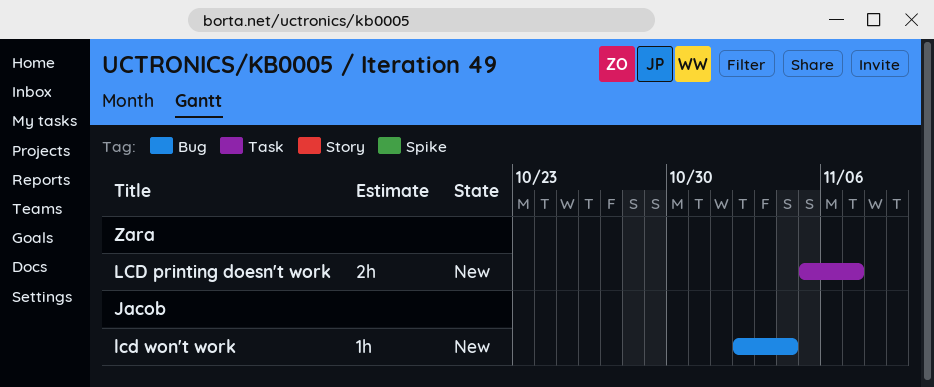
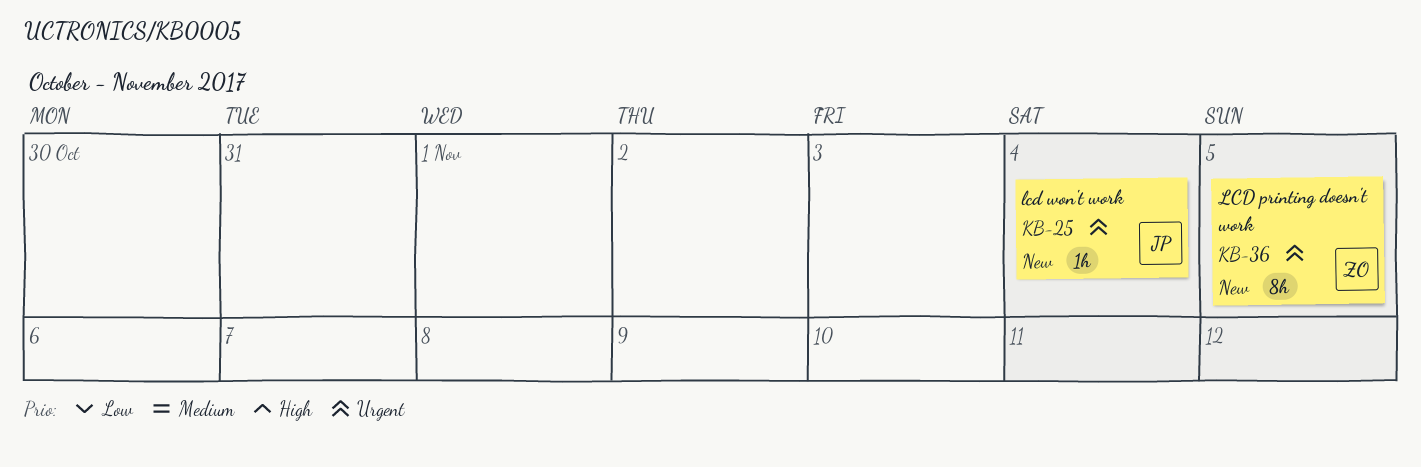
LCD printing doesn't work, estimate: 2h -> 8h
LCD printing doesn't work, due: Nov 7 -> Nov 5

